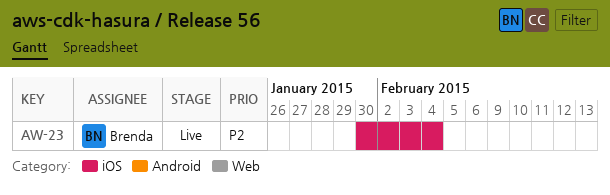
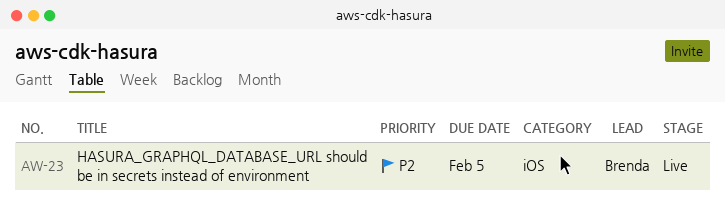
AW-23, due: Feb 4 -> Feb 5

